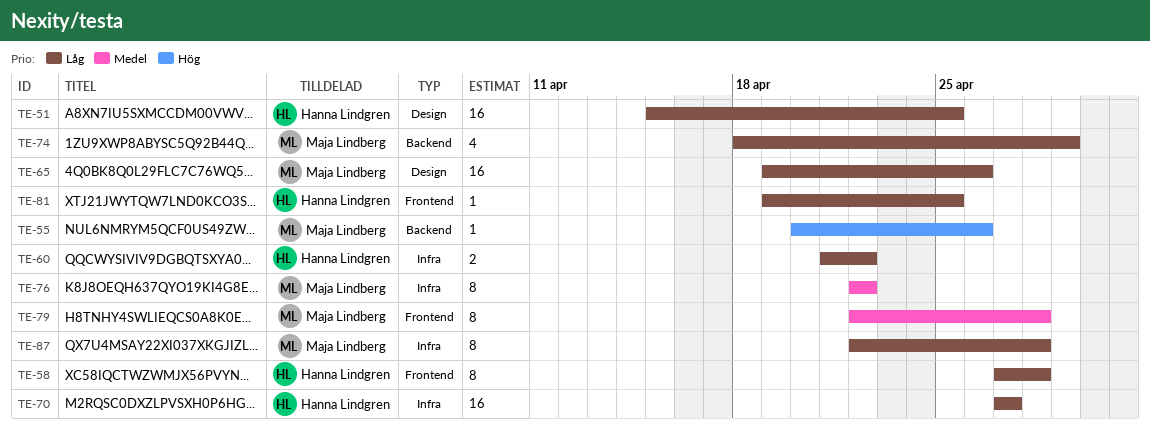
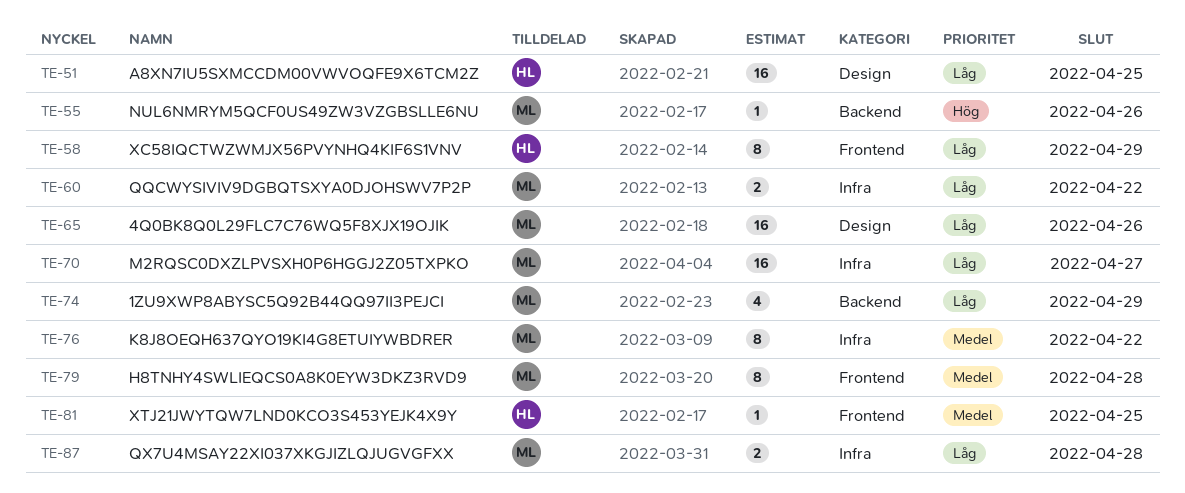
TE-58, due: Apr 28 -> Apr 29
TE-60, owner: Hanna Lindgren -> Maja Lindberg
TE-70, owner: Hanna Lindgren -> Maja Lindberg
TE-81, priority: Låg -> Medel
TE-87, estimate: 8 -> 2

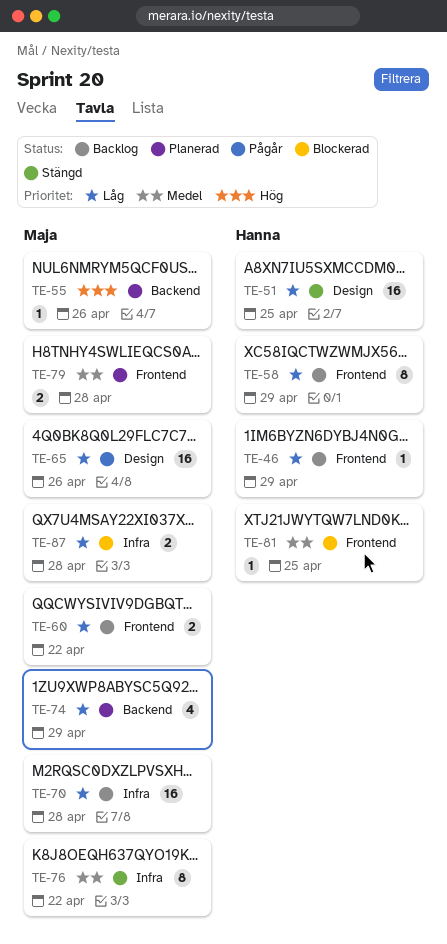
TE-46: none -> present
TE-60, label: Infra -> Frontend
TE-70, due: Apr 27 -> Apr 28
TE-79, estimate: 8 -> 2

